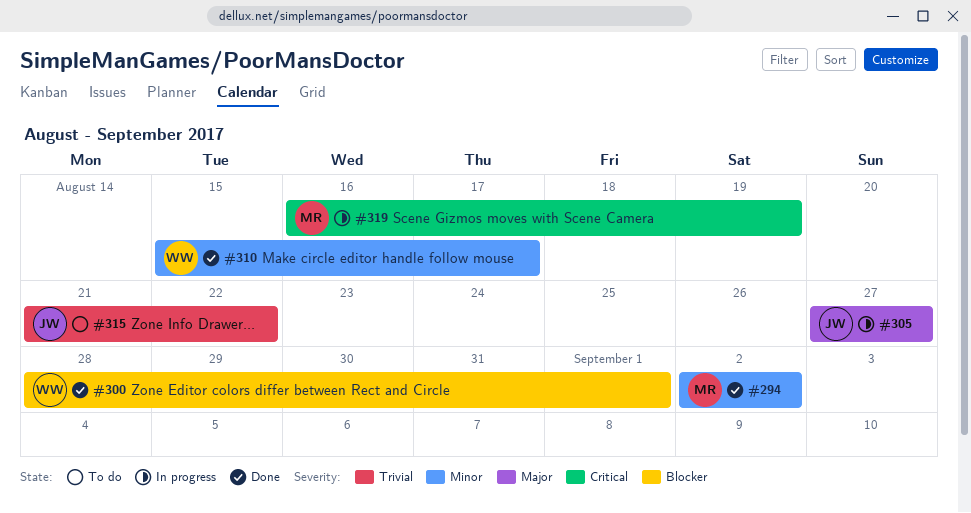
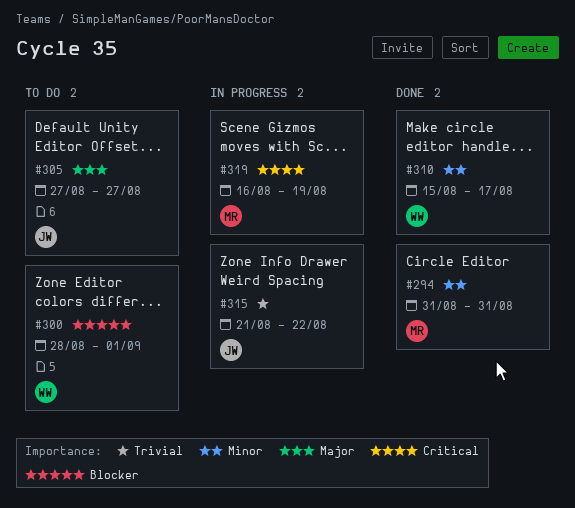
#294, start: Sep 2 -> Aug 31
#294, due: Sep 2 -> Aug 31
#300, status: Done -> To do
#305, status: In progress -> To do
#315, status: To do -> In progress

